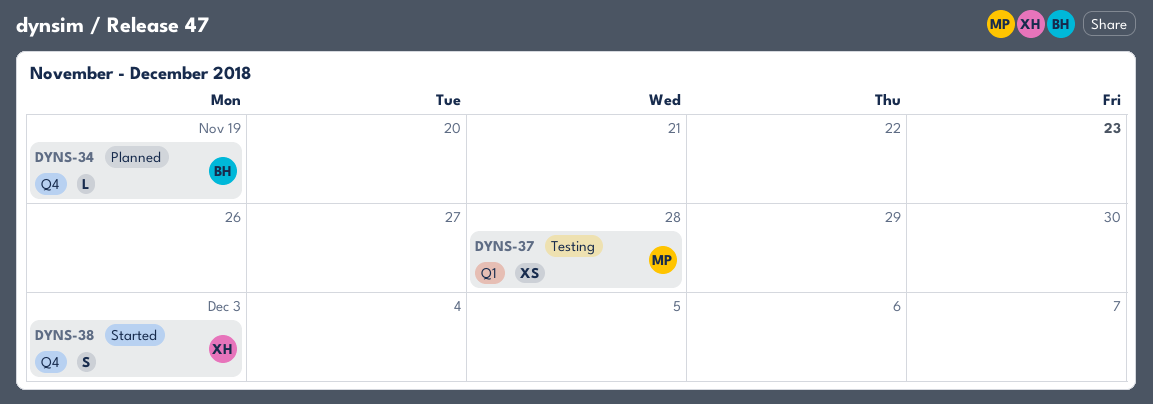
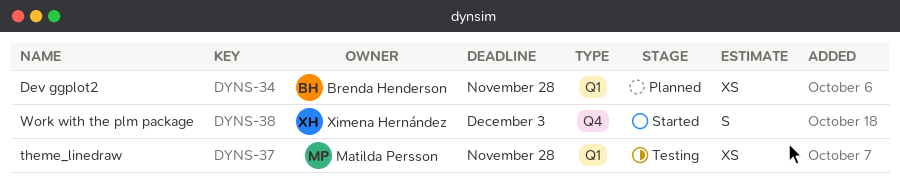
DYNS-34, label: Q4 -> Q1
DYNS-34, estimate: L -> XS
DYNS-34, due: Nov 19 -> Nov 28

